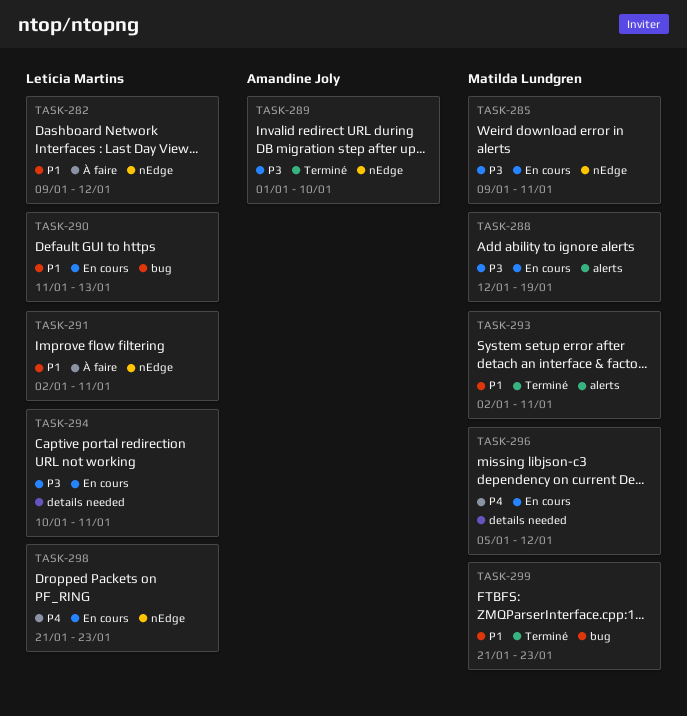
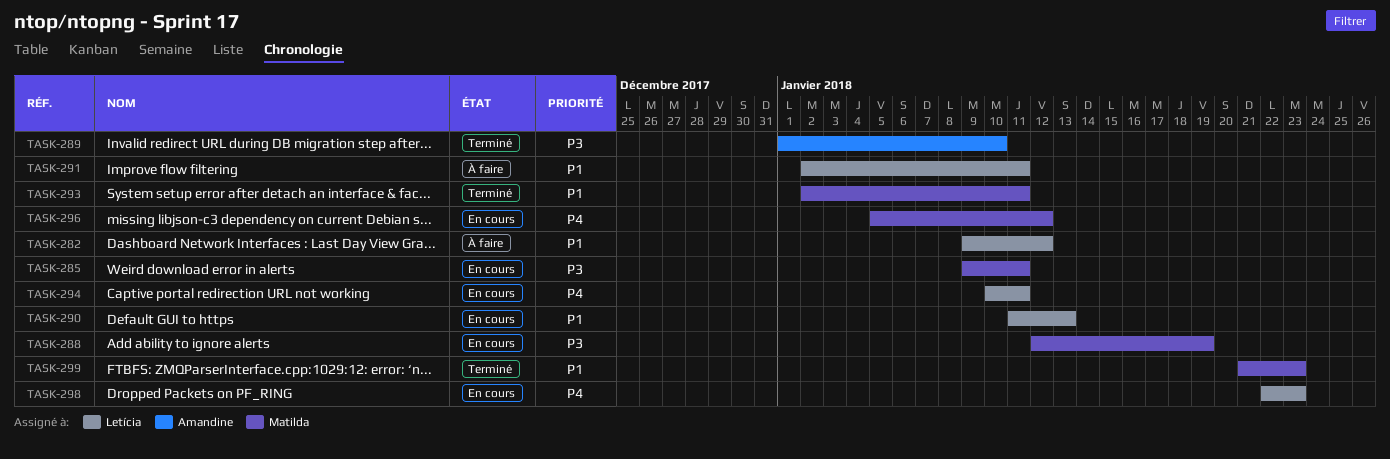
TASK-294, priority: P3 -> P4
TASK-298, start: Jan 21 -> Jan 22

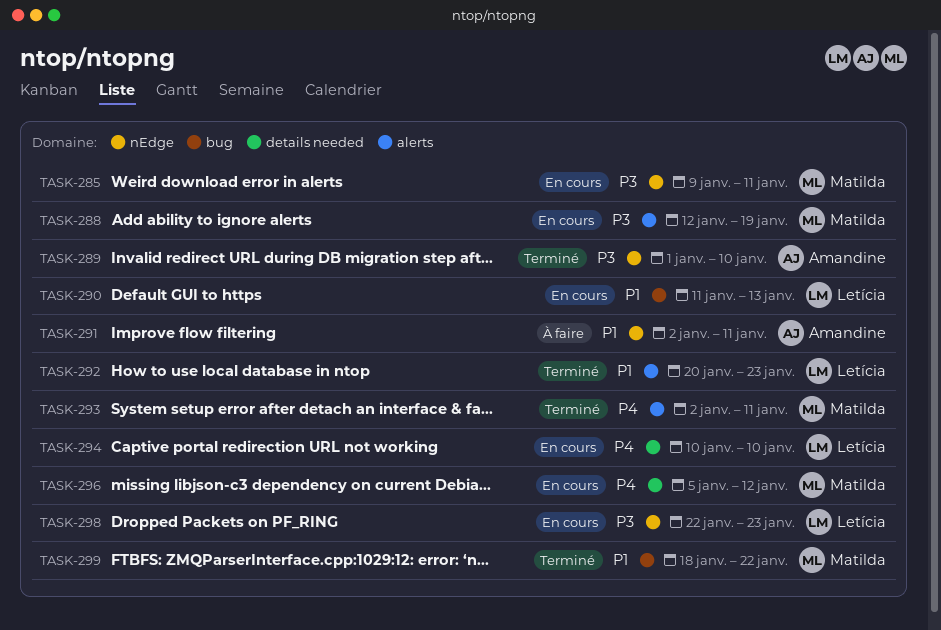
TASK-282: present -> none
TASK-291, owner: Letícia -> Amandine
TASK-292: none -> present
TASK-293, priority: P1 -> P4
TASK-294, due: Jan 11 -> Jan 10
TASK-298, priority: P4 -> P3
TASK-299, start: Jan 21 -> Jan 18
TASK-299, due: Jan 23 -> Jan 22

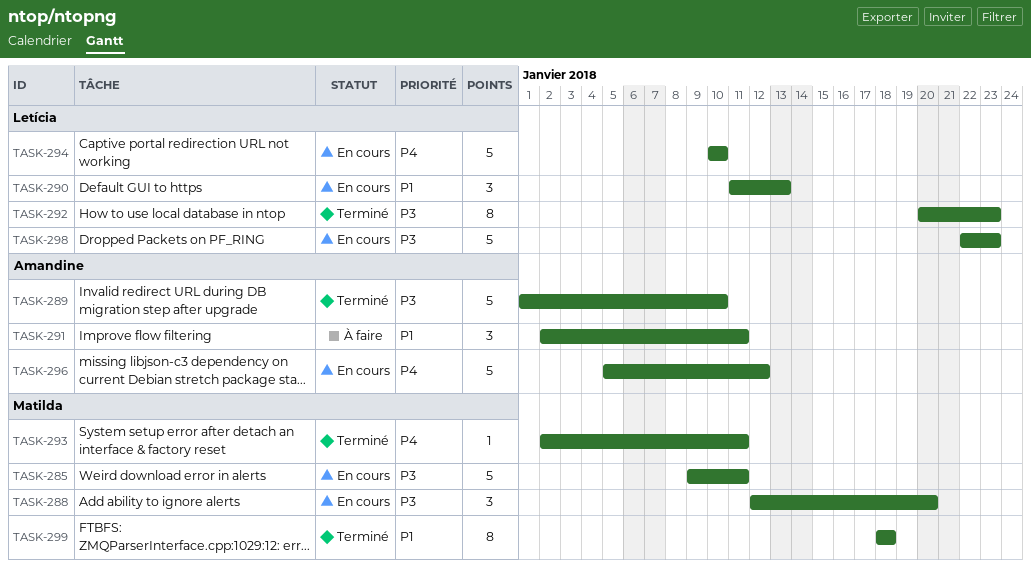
TASK-288, due: Jan 19 -> Jan 20
TASK-292, priority: P1 -> P3
TASK-296, owner: Matilda -> Amandine
TASK-299, due: Jan 22 -> Jan 18

